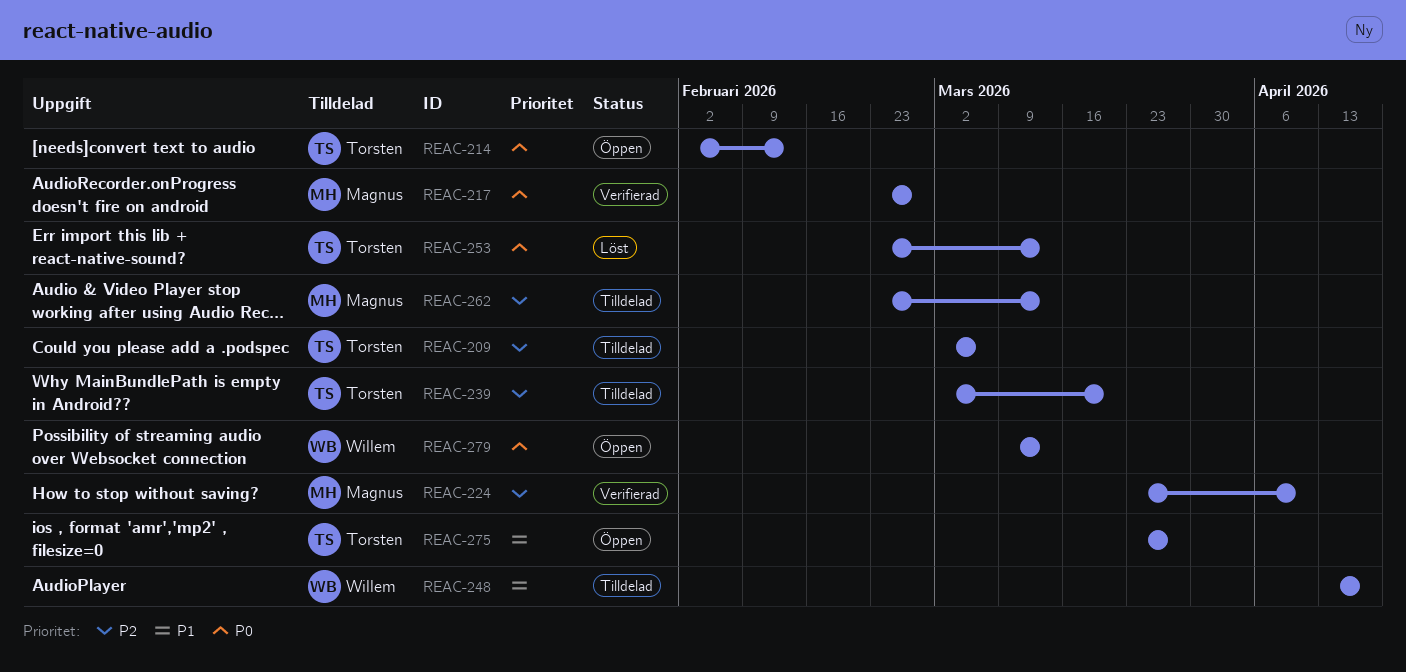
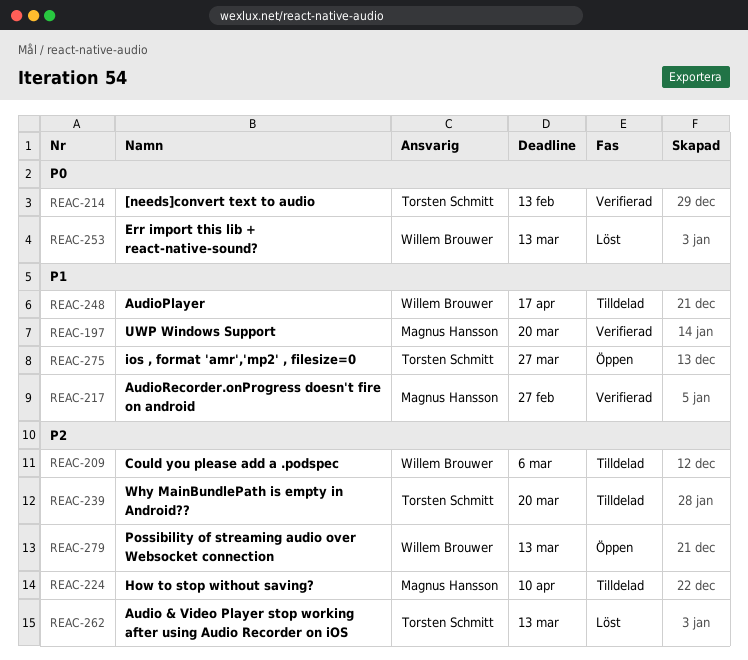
REAC-197: none -> present
REAC-209, owner: Torsten Schmitt -> Willem Brouwer
REAC-214, status: Öppen -> Verifierad
REAC-217, priority: P0 -> P1
REAC-224, status: Verifierad -> Tilldelad
REAC-253, owner: Torsten Schmitt -> Willem Brouwer
REAC-262, status: Tilldelad -> Löst
REAC-262, owner: Magnus Hansson -> Torsten Schmitt
REAC-279, priority: P0 -> P2

